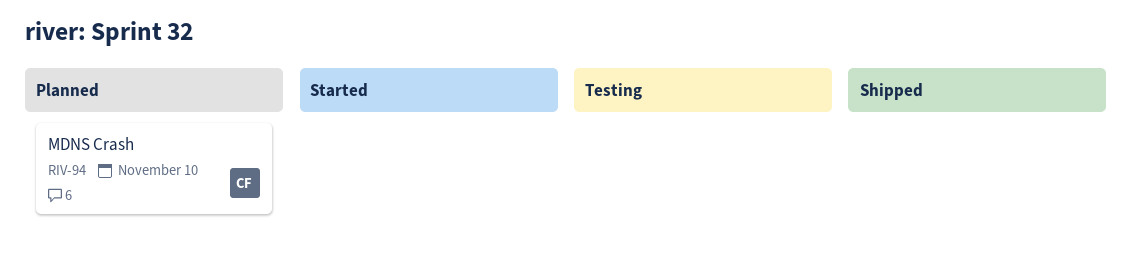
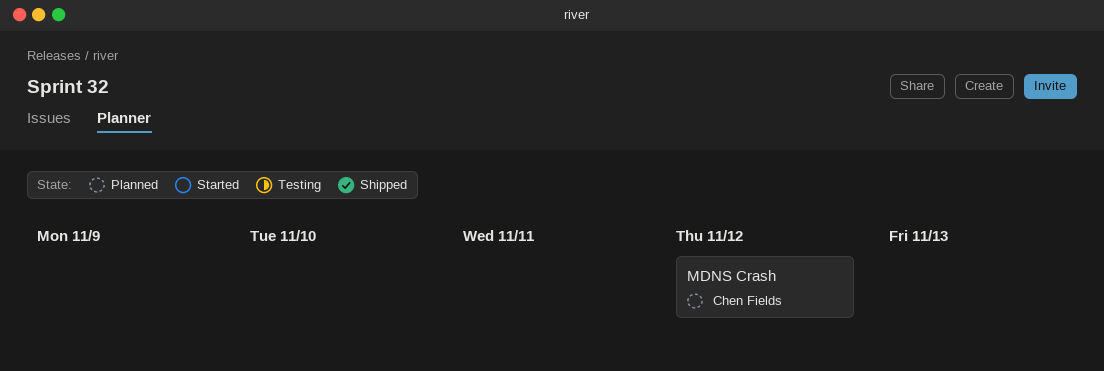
MDNS Crash, due: Nov 10 -> Nov 12

